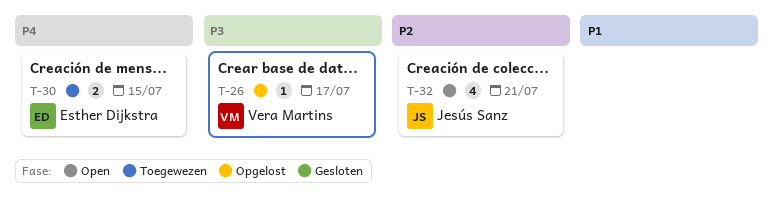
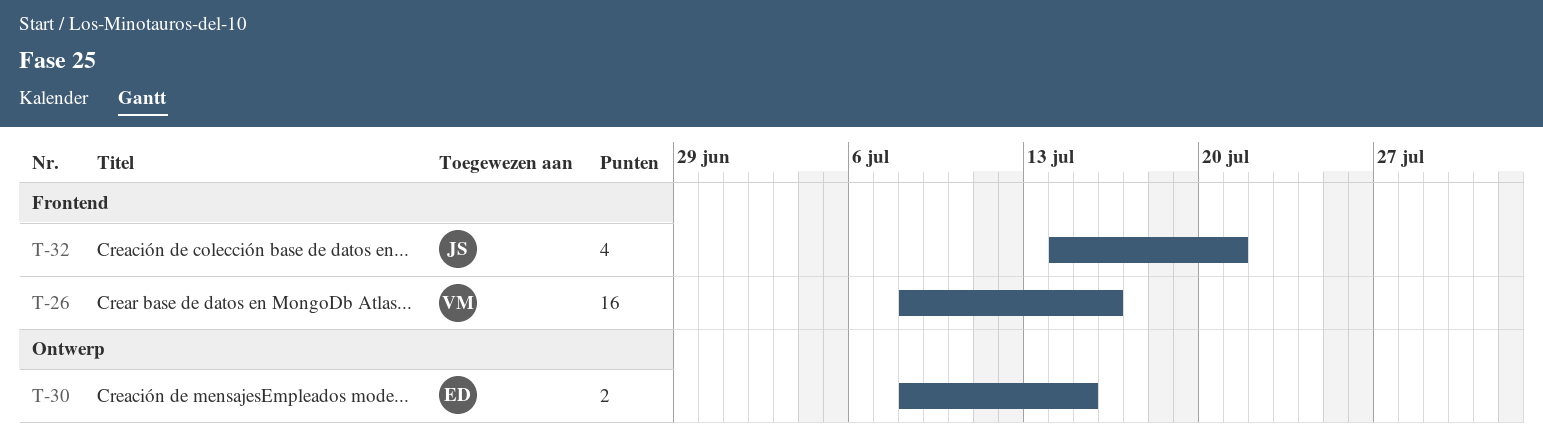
T-26, estimate: 1 -> 16
T-26, due: Jul 17 -> Jul 16

